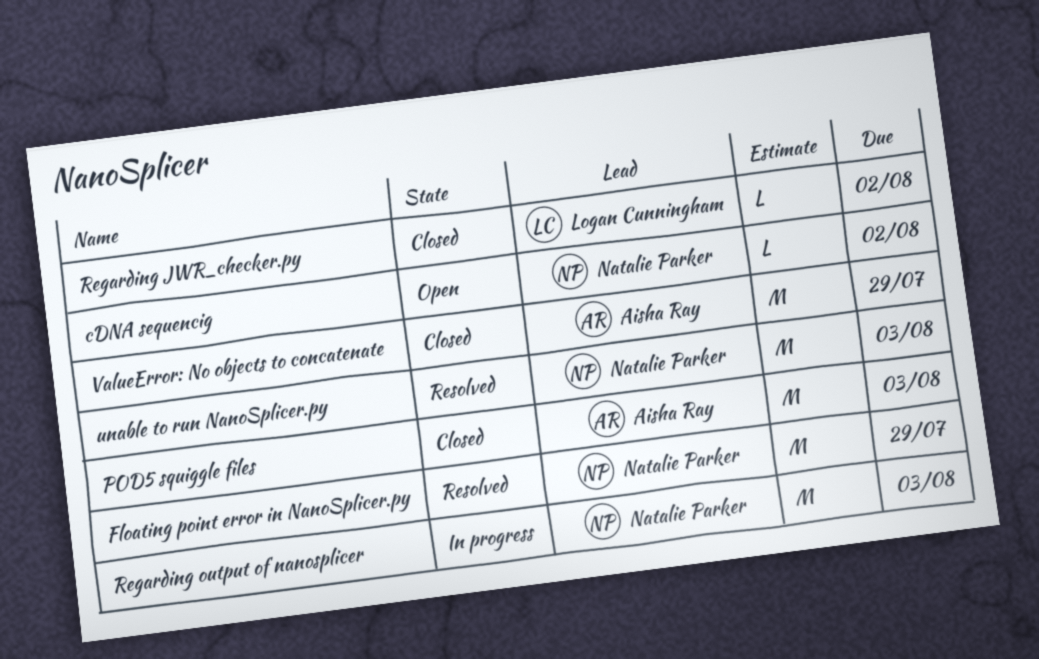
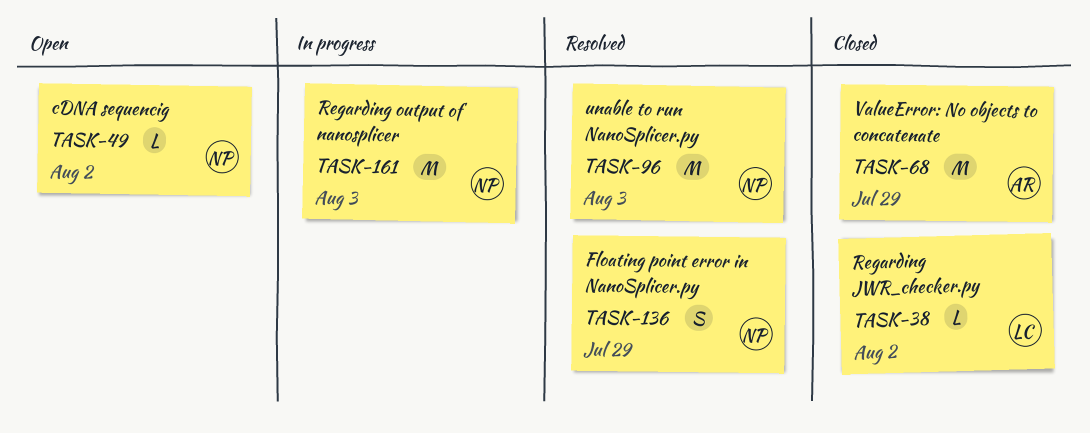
Floating point error in NanoSplicer.py, estimate: M -> S
POD5 squiggle files: present -> none

